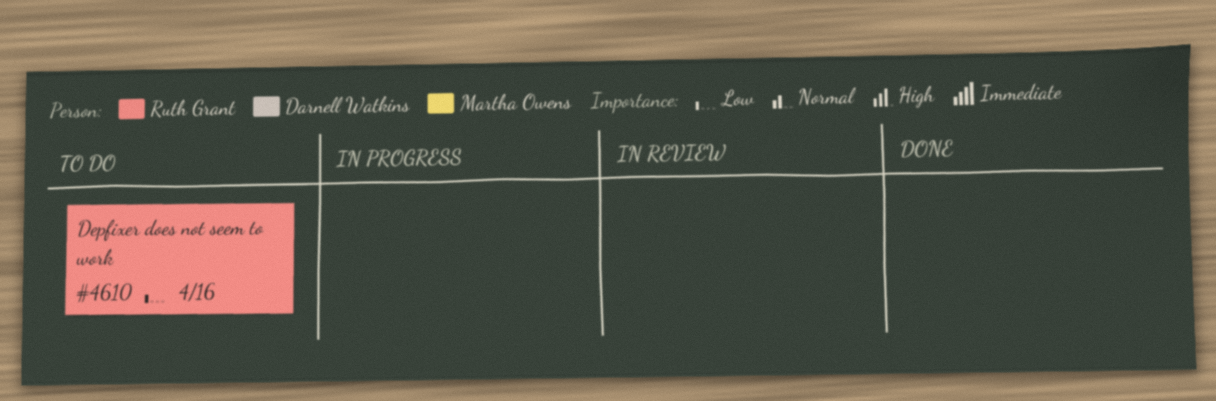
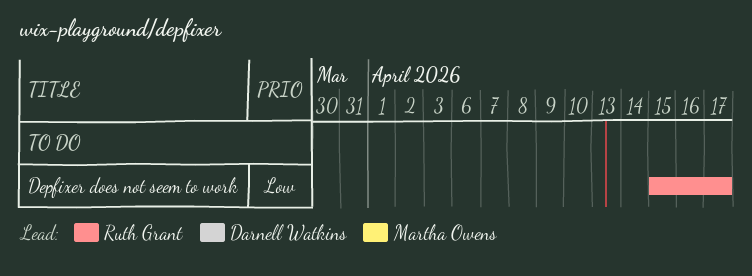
Depfixer does not seem to work, due: Apr 16 -> Apr 17

